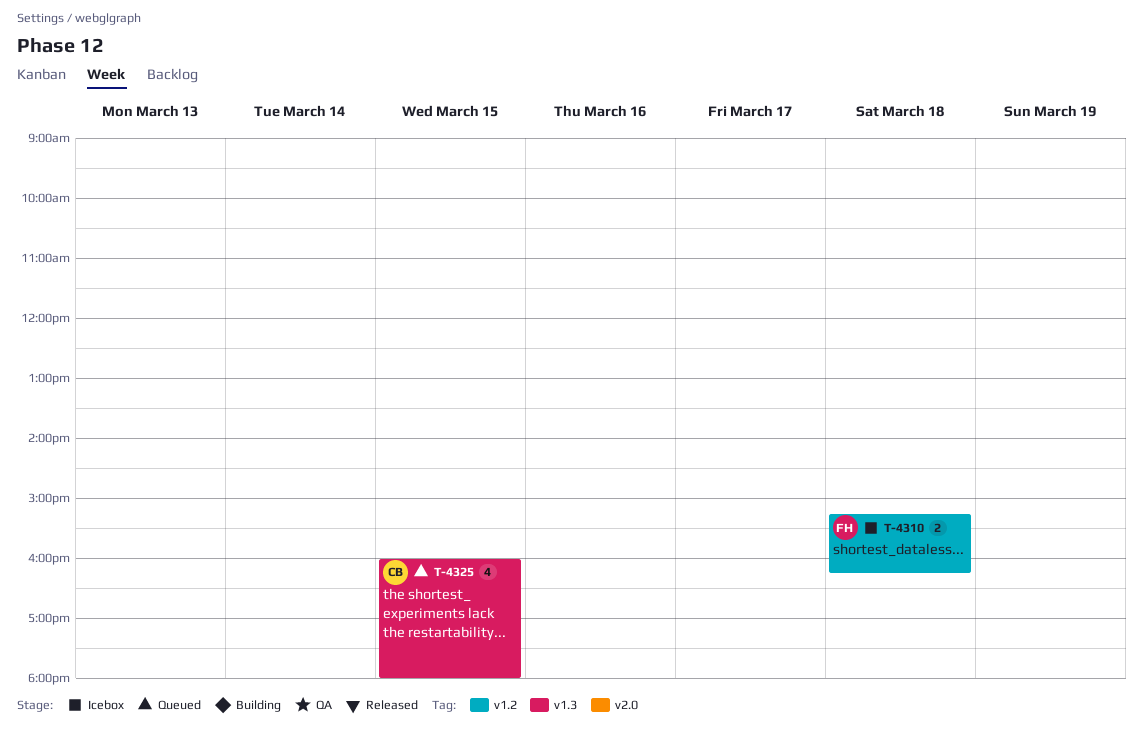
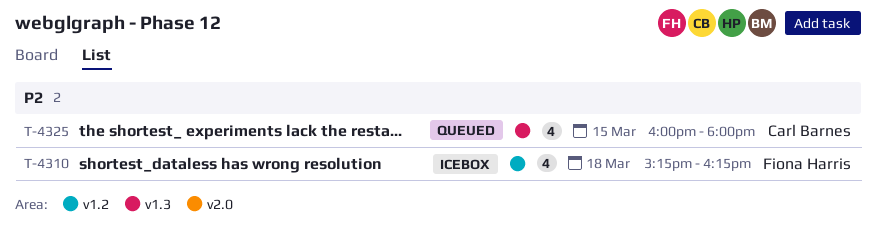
T-4310, estimate: 2 -> 4

